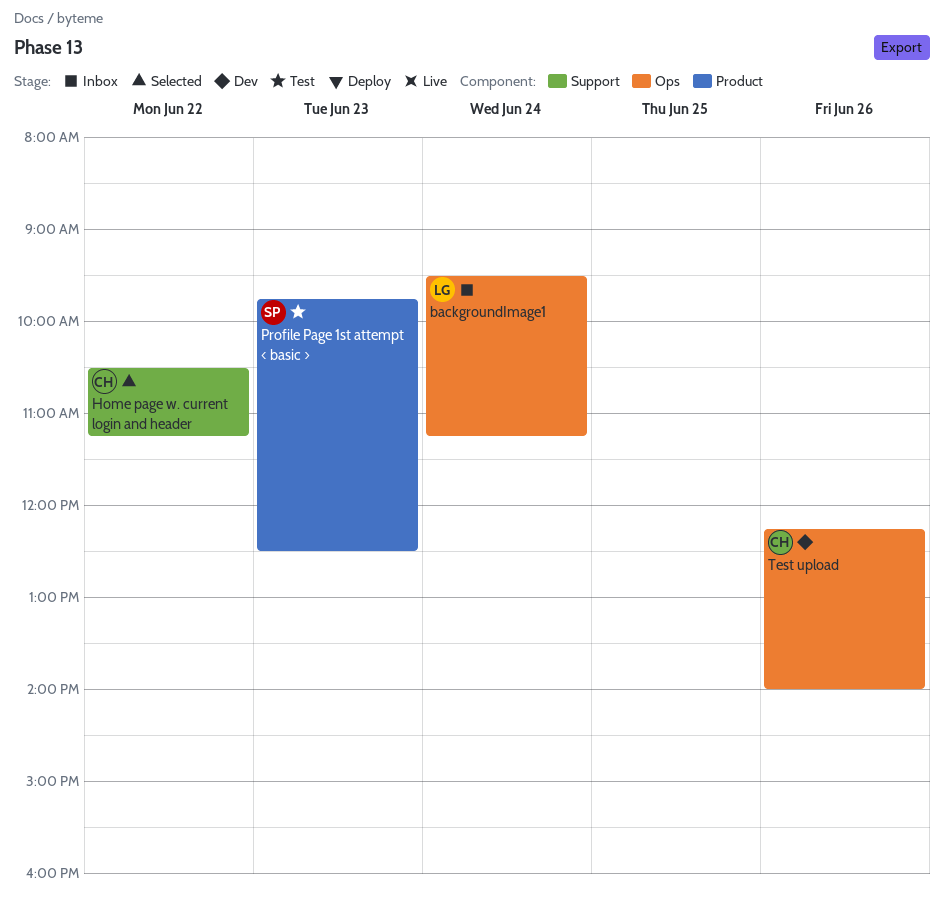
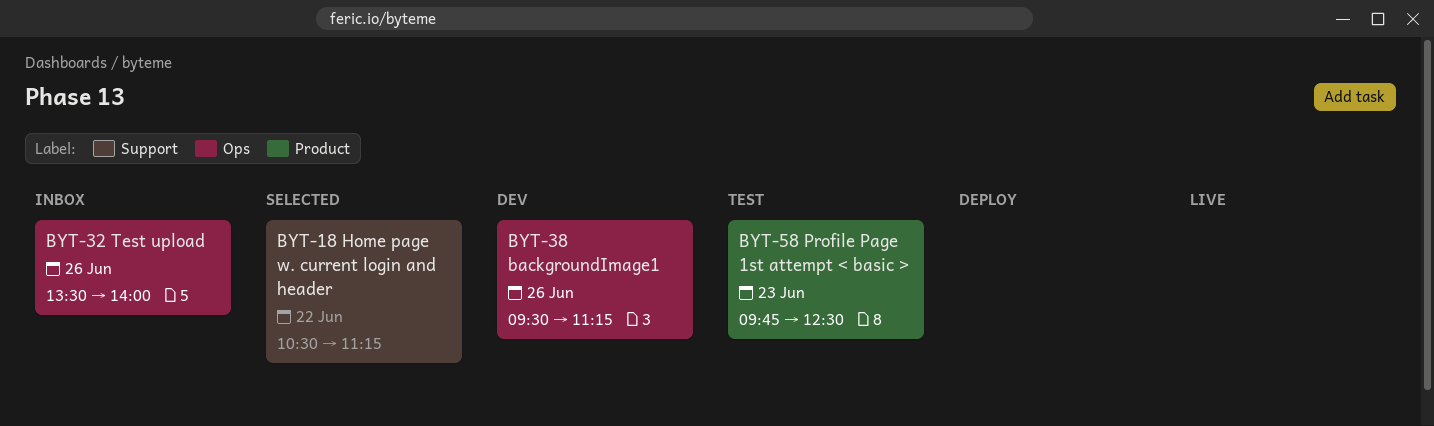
backgroundImage1, status: Inbox -> Dev
backgroundImage1, day: Jun 24 -> Jun 26
Test upload, status: Dev -> Inbox
Test upload, begins: 12:15 -> 13:30

